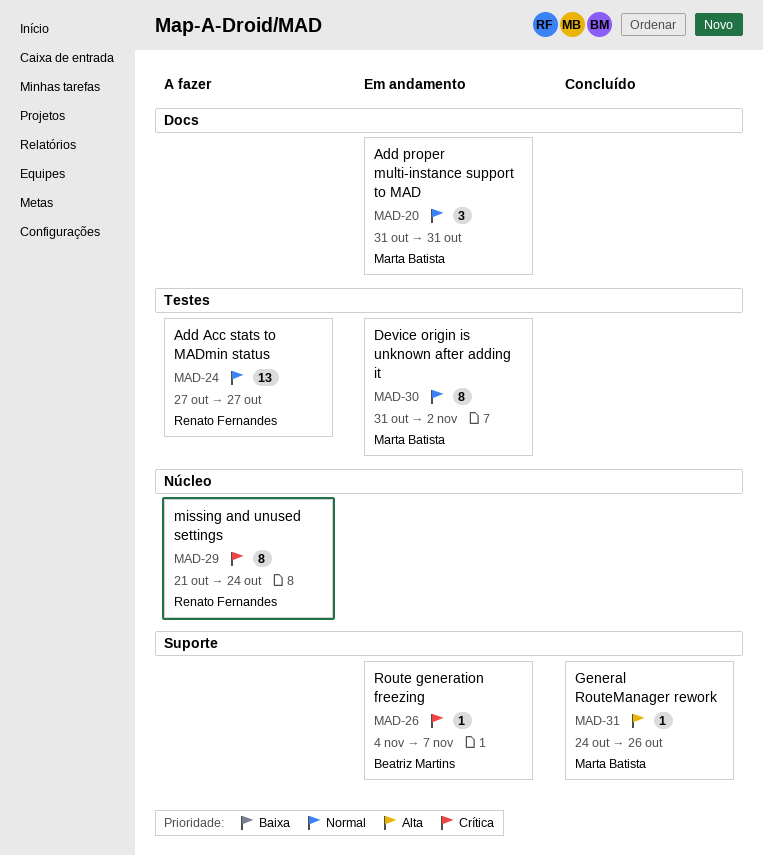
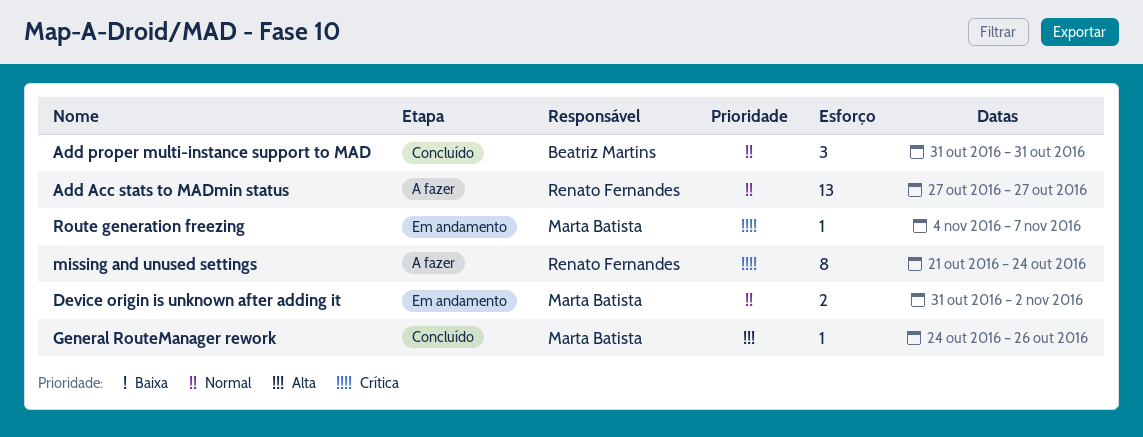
Add proper multi-instance support to MAD, status: Em andamento -> Concluído
Add proper multi-instance support to MAD, owner: Marta Batista -> Beatriz Martins
Device origin is unknown after adding it, estimate: 8 -> 2
Route generation freezing, owner: Beatriz Martins -> Marta Batista

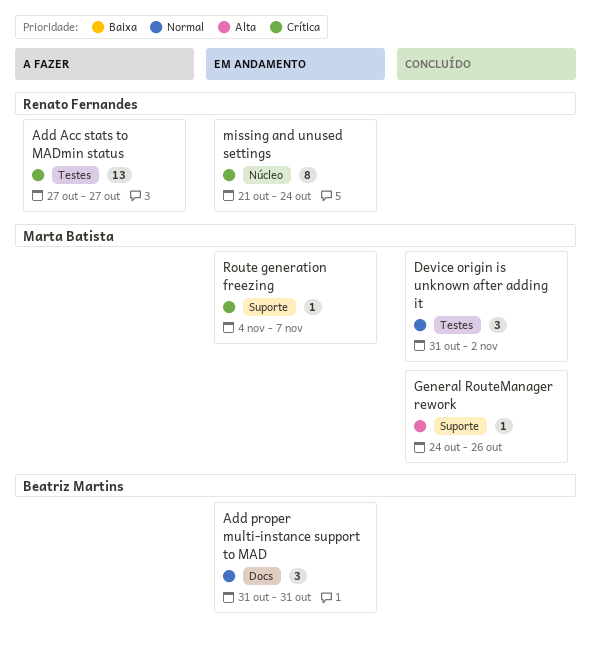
Add Acc stats to MADmin status, priority: Normal -> Crítica
Add proper multi-instance support to MAD, status: Concluído -> Em andamento
Device origin is unknown after adding it, status: Em andamento -> Concluído
Device origin is unknown after adding it, estimate: 2 -> 3
missing and unused settings, status: A fazer -> Em andamento

